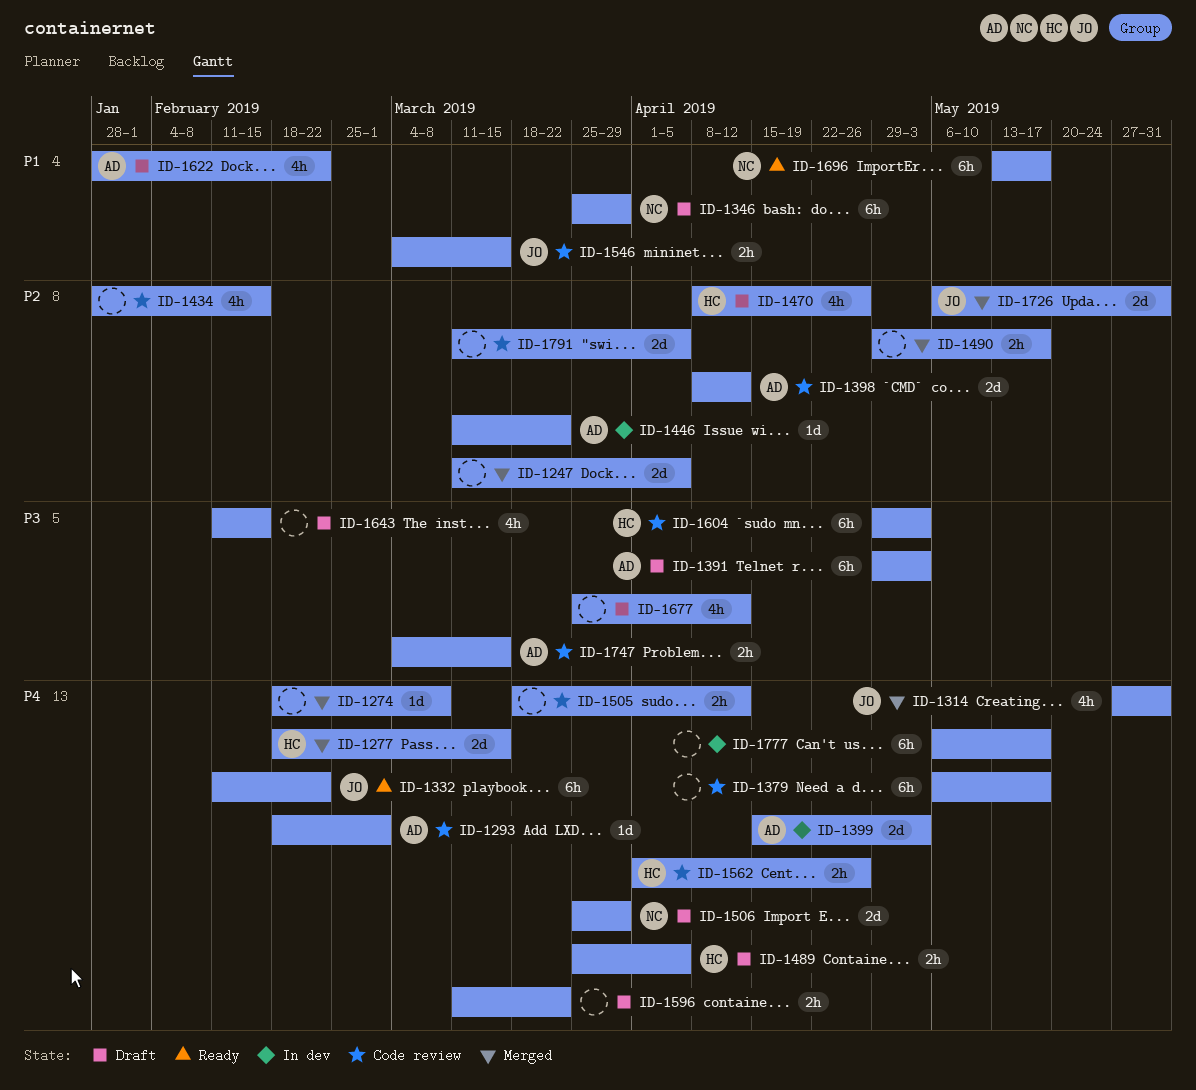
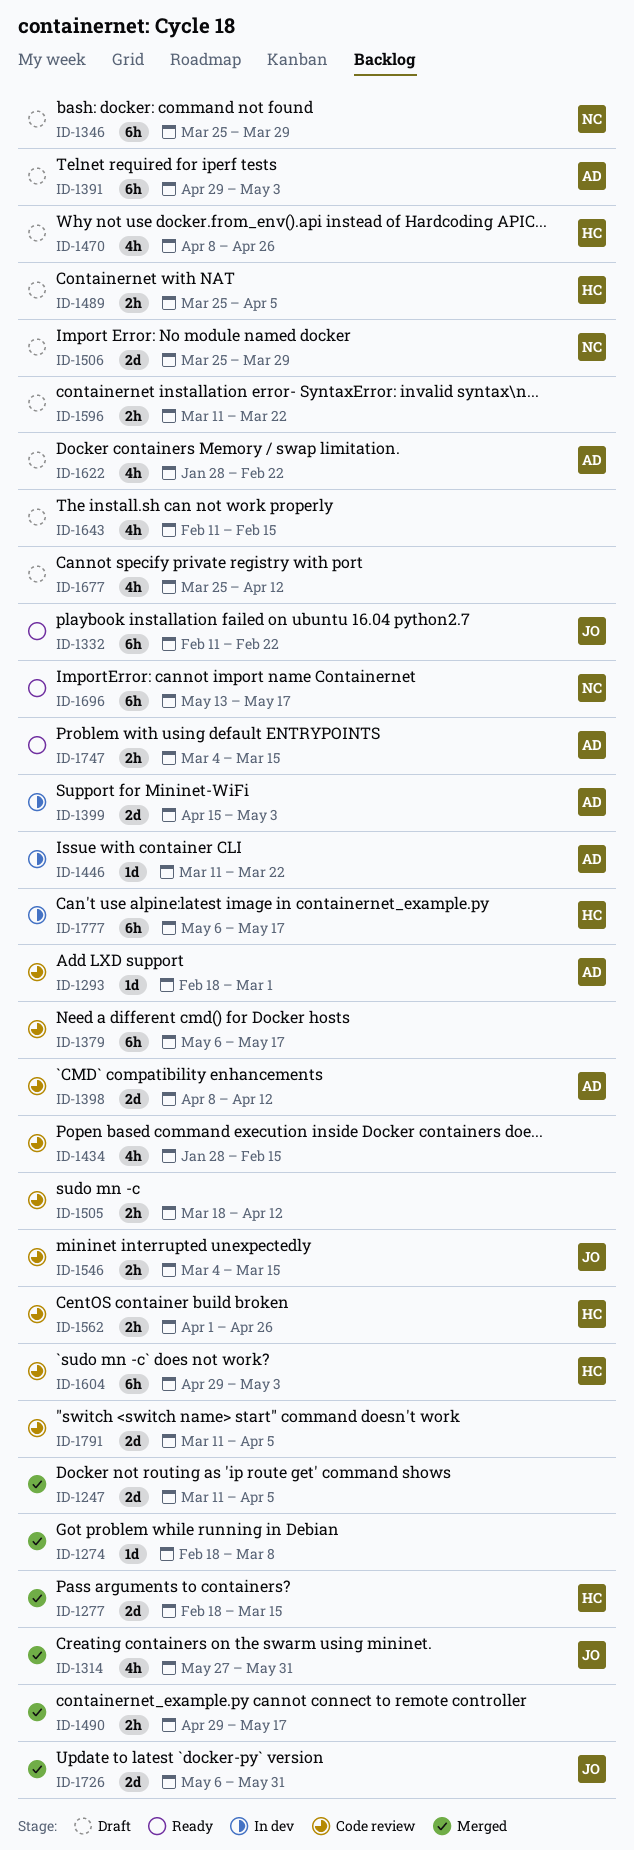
ID-1747, status: Code review -> Ready
ID-1777, owner: none -> HC

